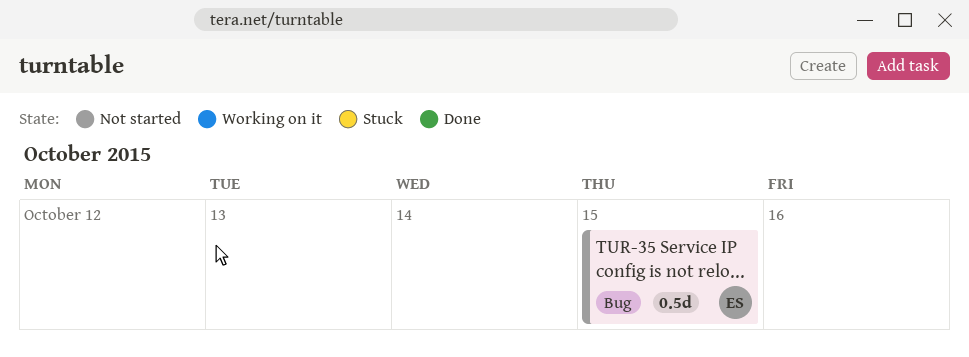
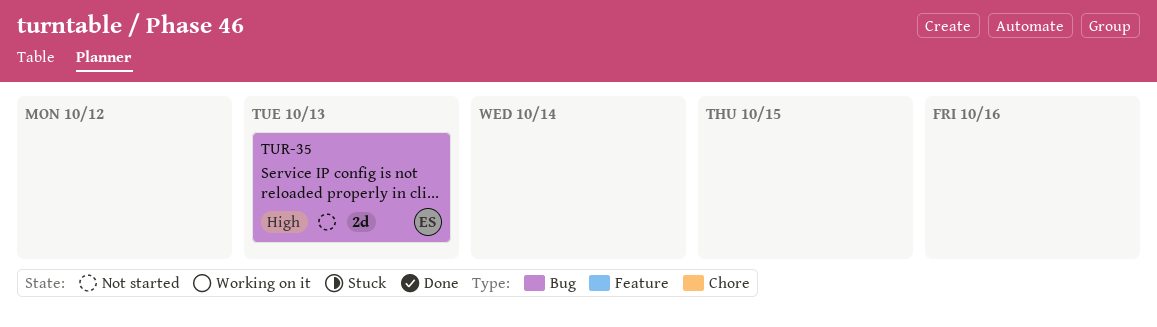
TUR-35, estimate: 0.5d -> 2d
TUR-35, due: Oct 15 -> Oct 13

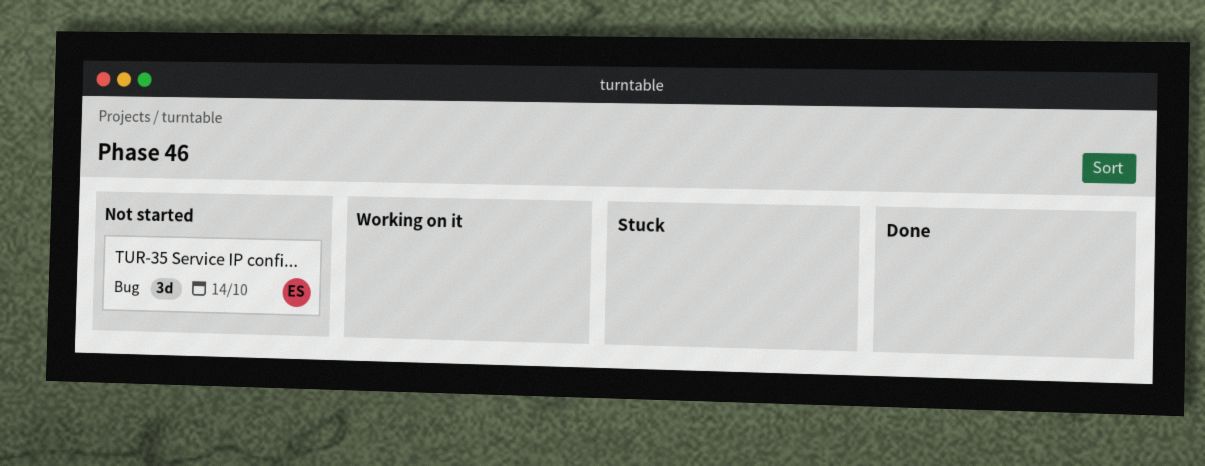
TUR-35, estimate: 2d -> 3d
TUR-35, due: Oct 13 -> Oct 14

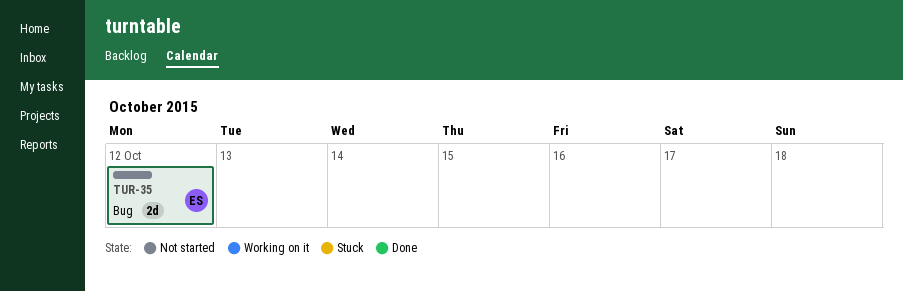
TUR-35, estimate: 3d -> 2d
TUR-35, due: Oct 14 -> Oct 12

